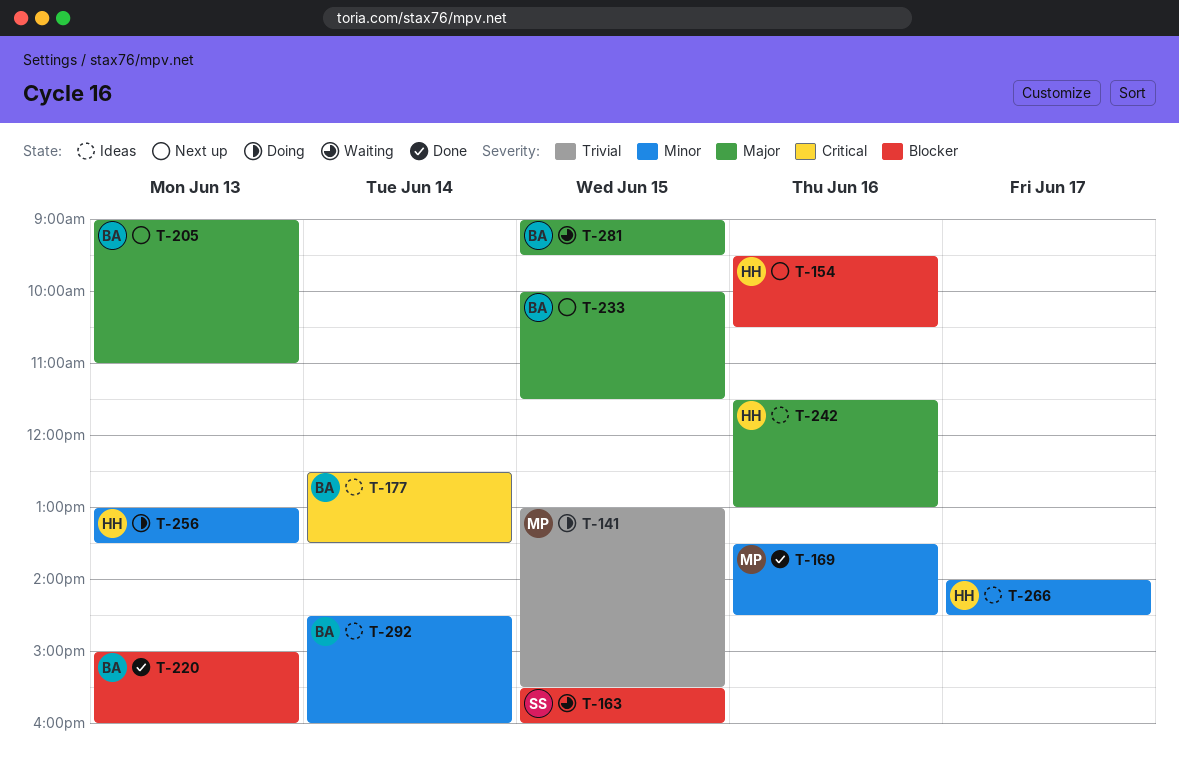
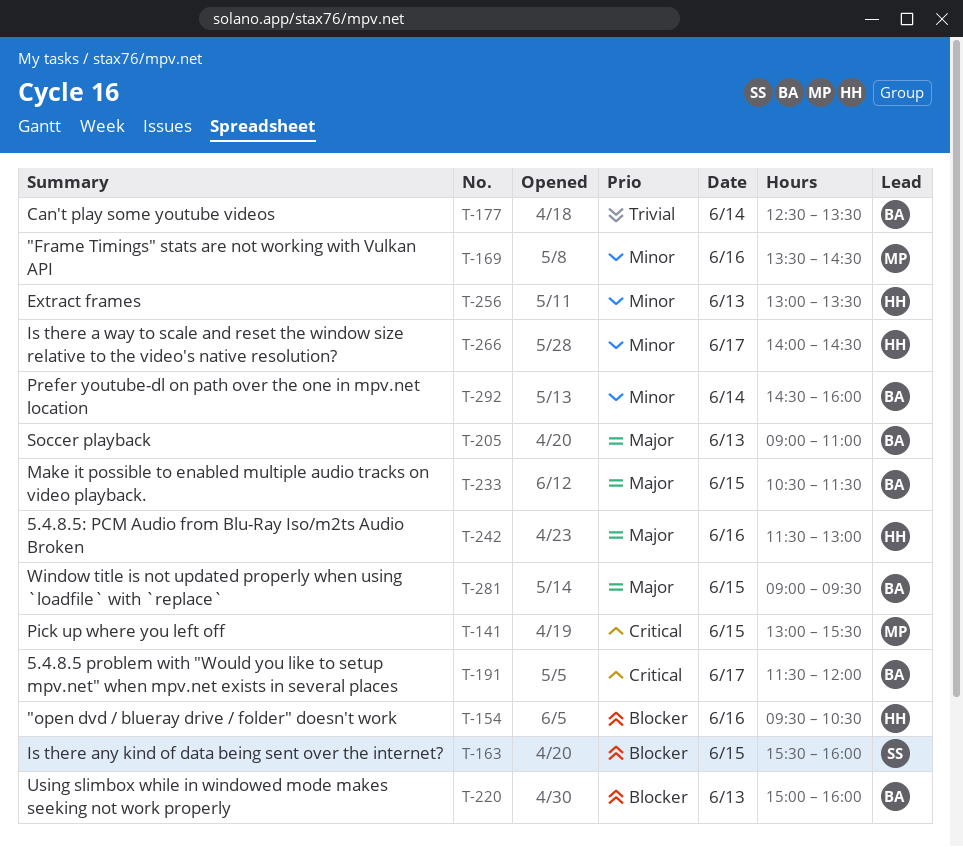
T-141, priority: Trivial -> Critical
T-177, priority: Critical -> Trivial
T-191: none -> present
T-233, begins: 10:00 -> 10:30

